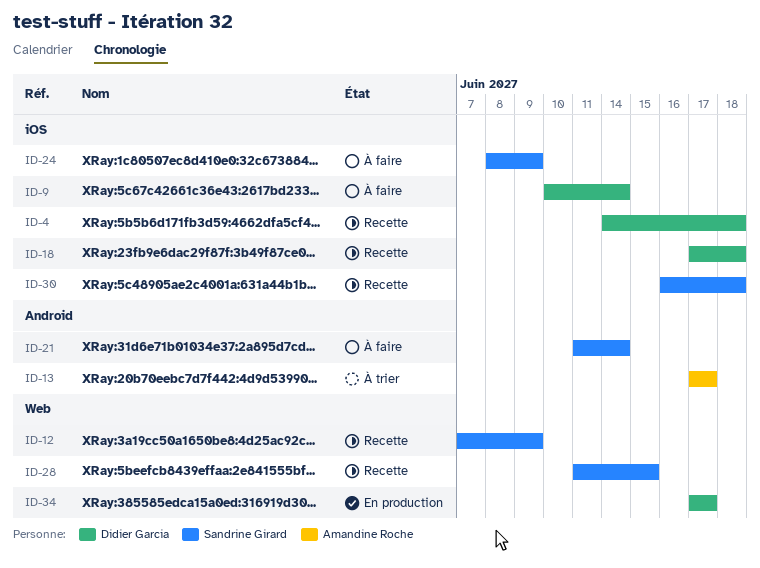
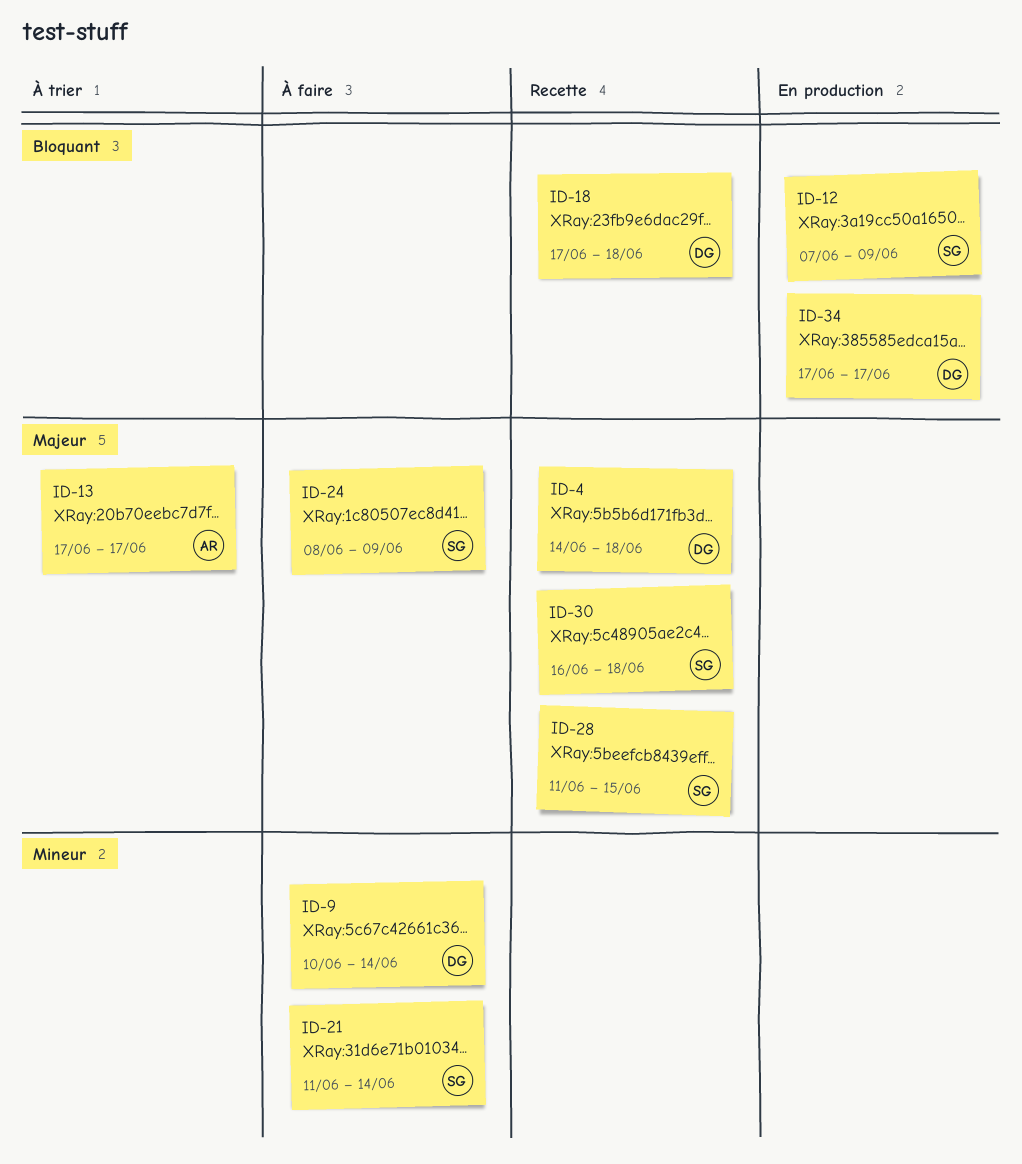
ID-12, status: Recette -> En production

